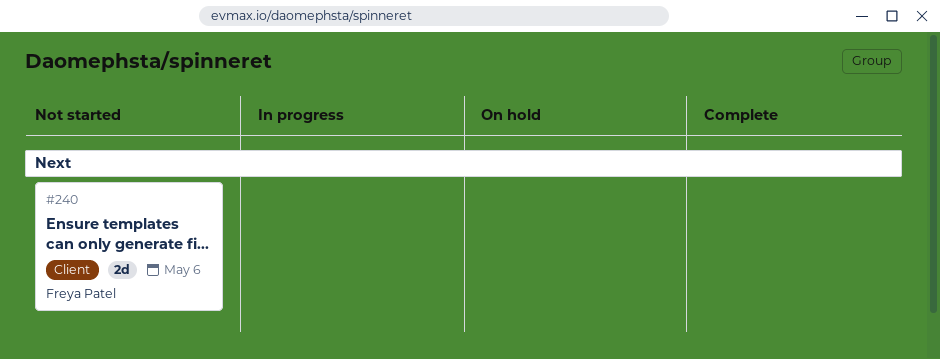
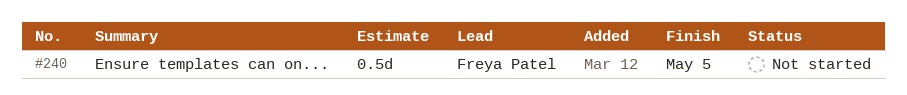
#240, estimate: 2d -> 0.5d
#240, due: May 6 -> May 5

